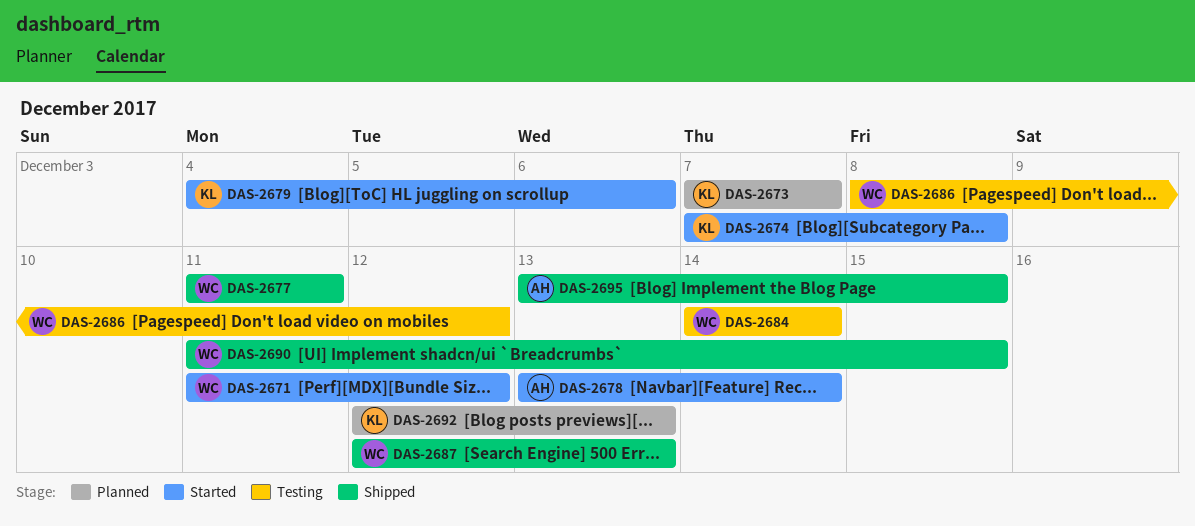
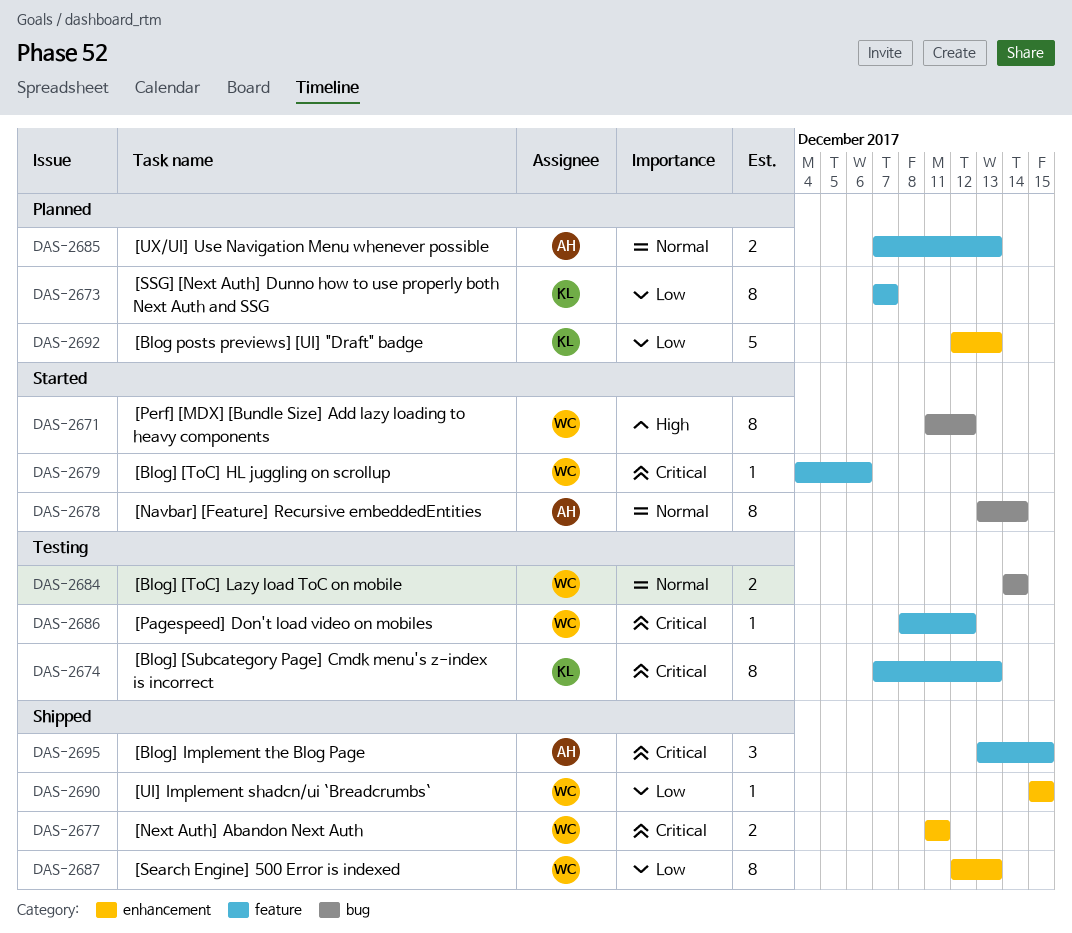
DAS-2674, status: Started -> Testing
DAS-2674, due: Dec 8 -> Dec 13
DAS-2679, owner: KL -> WC
DAS-2685: none -> present
DAS-2690, start: Dec 11 -> Dec 15

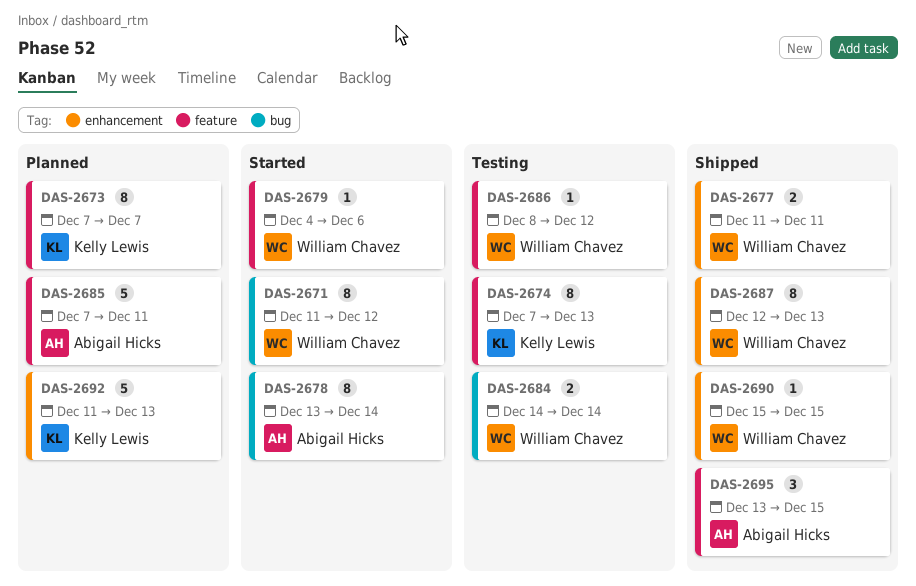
DAS-2685, estimate: 2 -> 5
DAS-2685, due: Dec 13 -> Dec 11
DAS-2692, start: Dec 12 -> Dec 11

